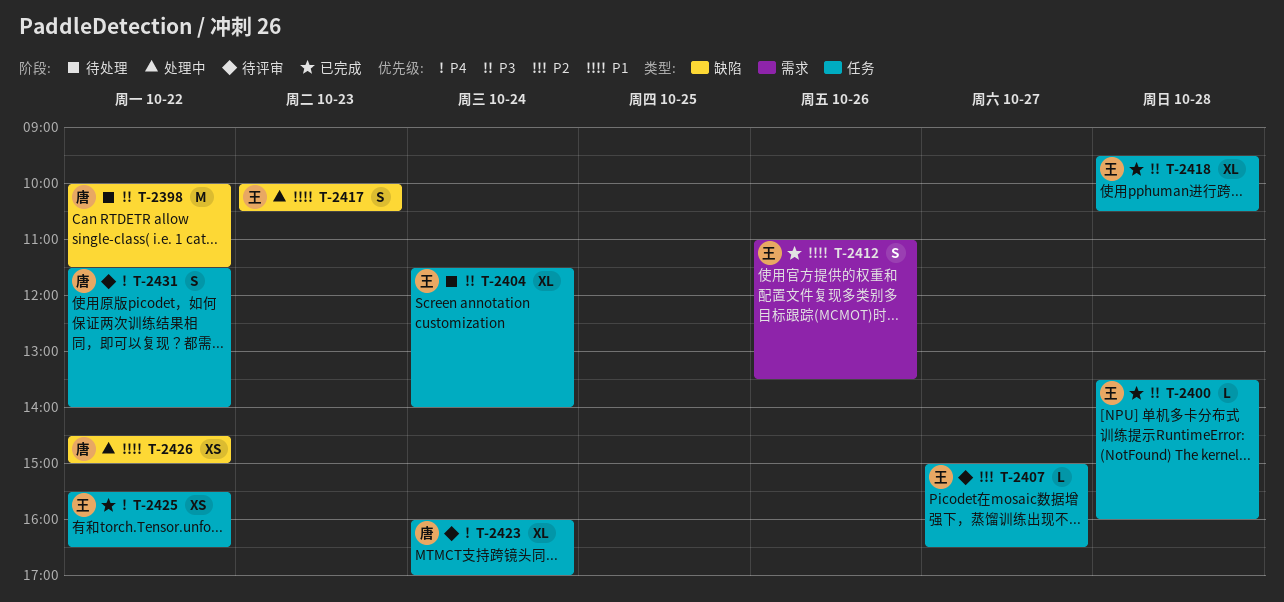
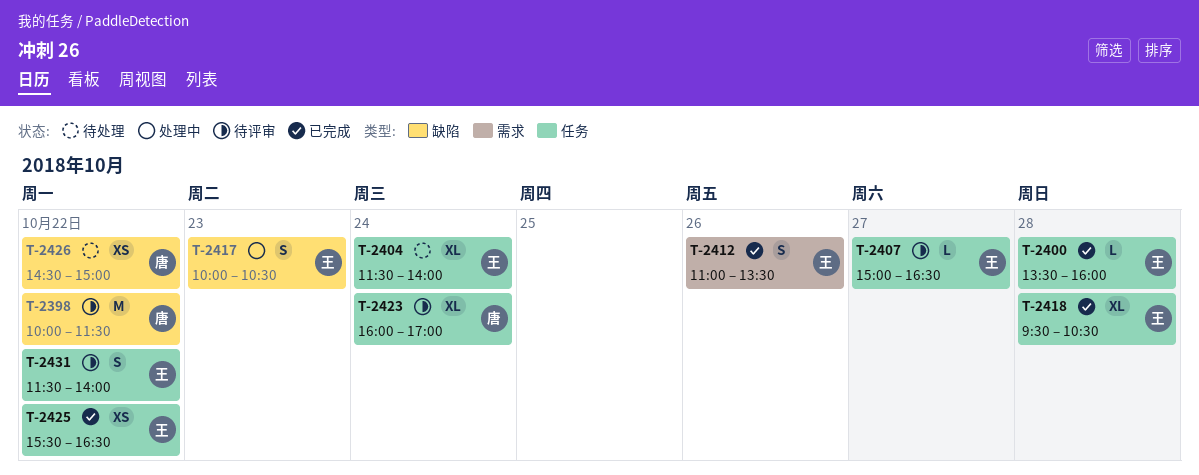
T-2398, status: 待处理 -> 待评审
T-2426, status: 处理中 -> 待处理
T-2431, owner: 唐 -> 王

